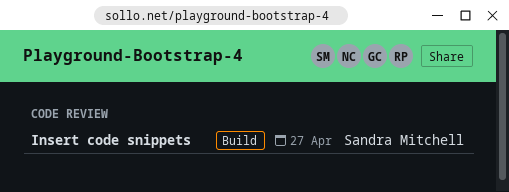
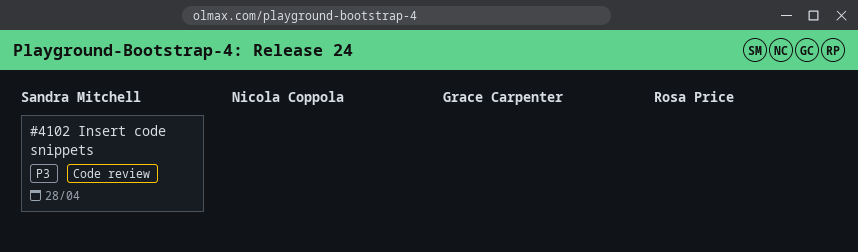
Insert code snippets, due: Apr 27 -> Apr 28

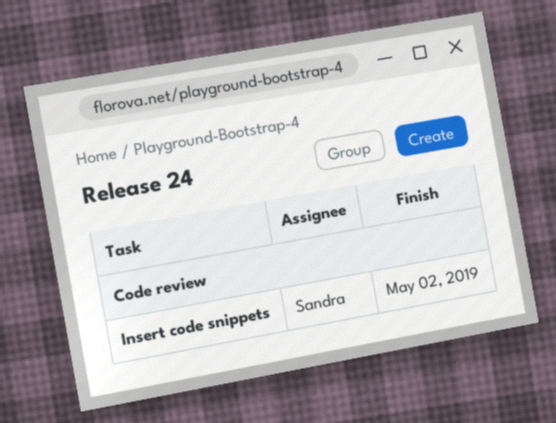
Insert code snippets, due: Apr 28 -> May 2

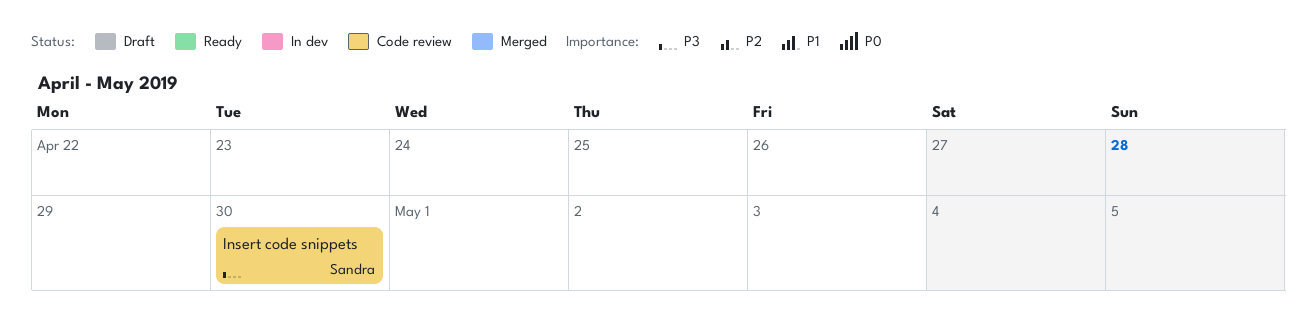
Insert code snippets, due: May 2 -> Apr 30

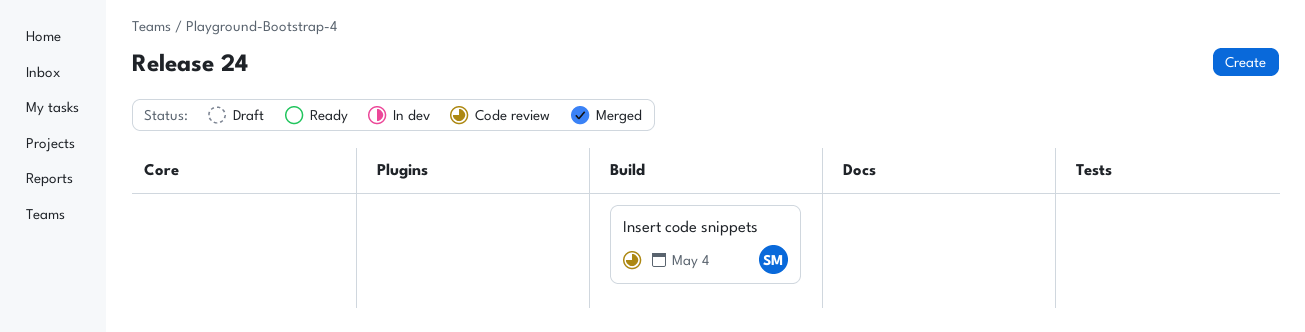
Insert code snippets, due: Apr 30 -> May 4

